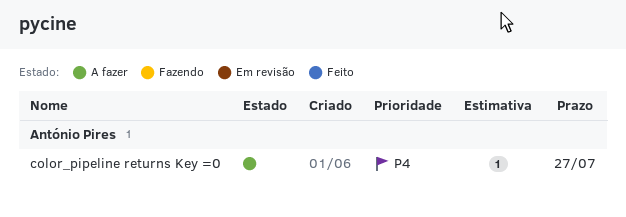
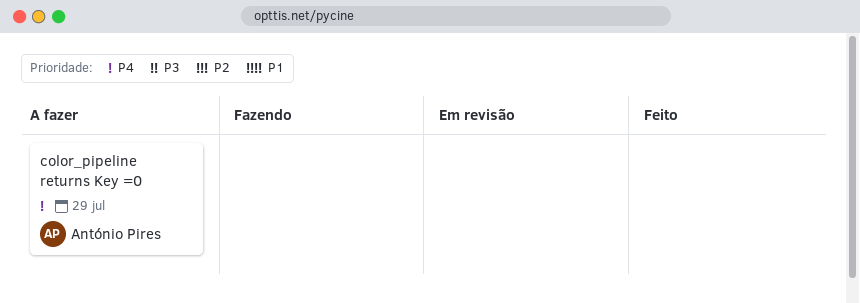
color_pipeline returns Key =0, due: Jul 27 -> Jul 29

